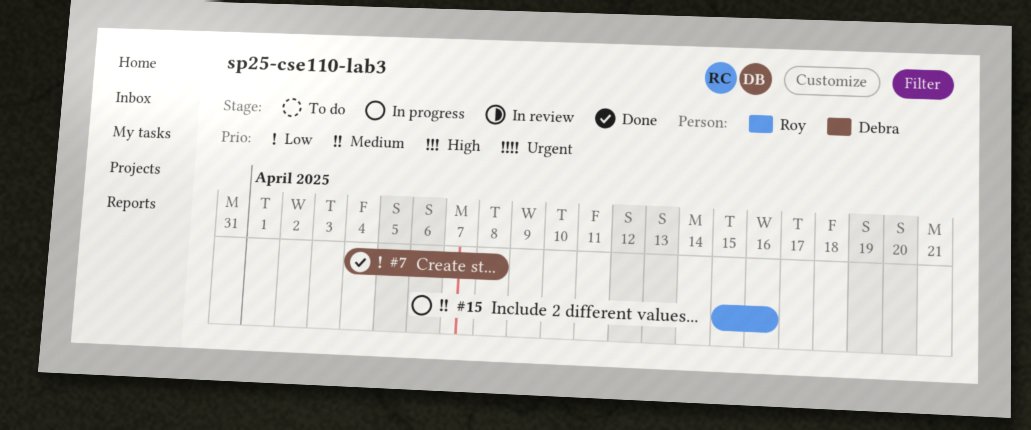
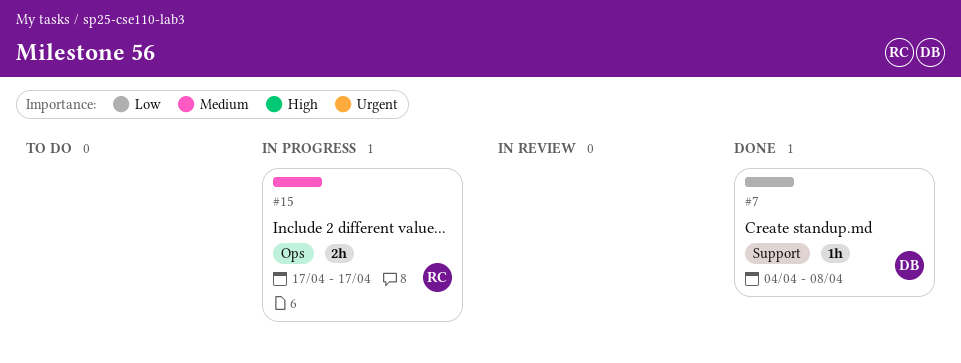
#15, start: Apr 15 -> Apr 17
#15, due: Apr 16 -> Apr 17

